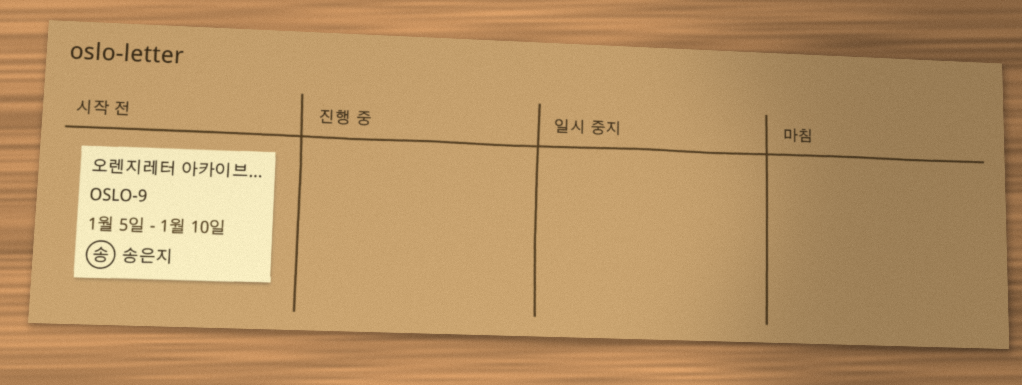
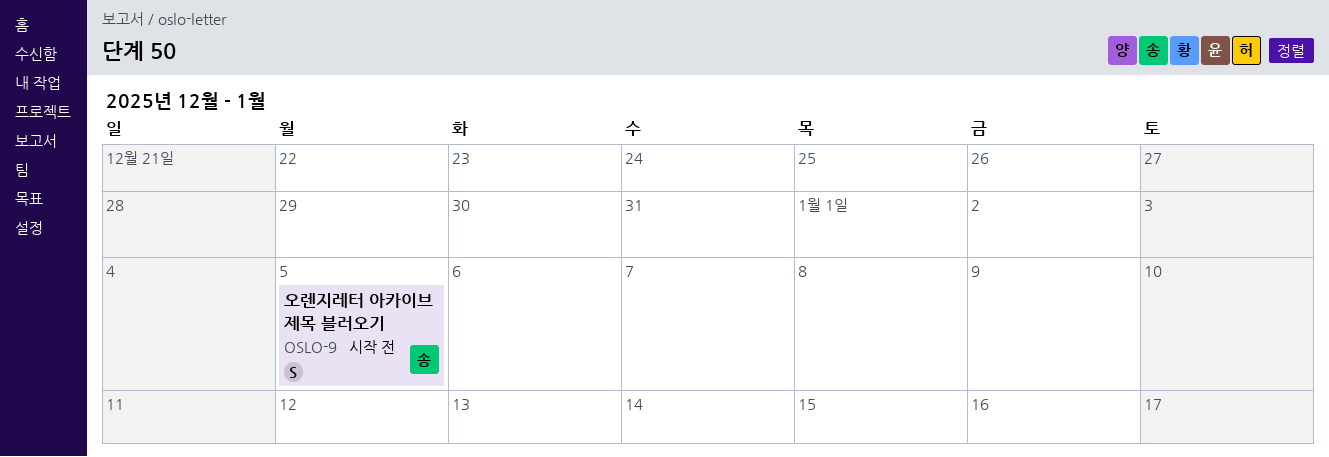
OSLO-9, due: Jan 10 -> Jan 5

